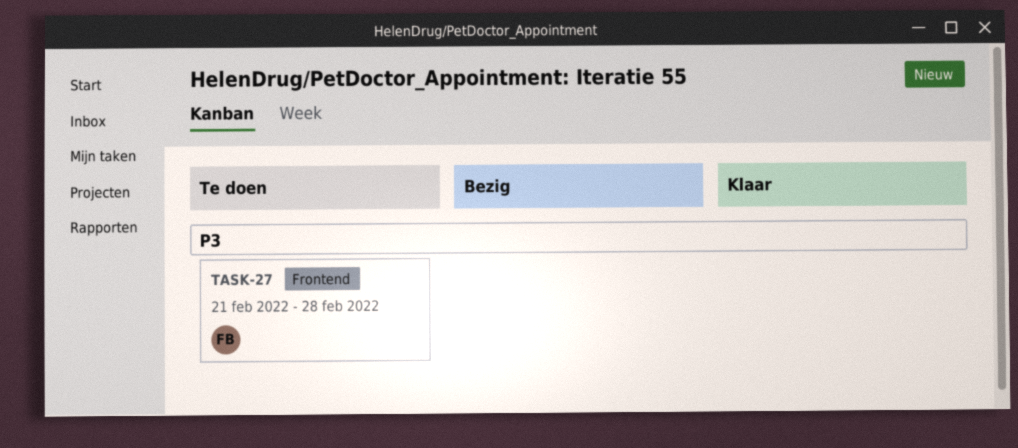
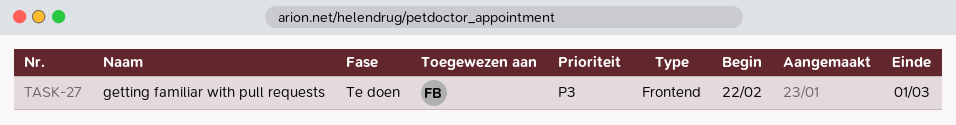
TASK-27, start: Feb 21 -> Feb 22
TASK-27, due: Feb 28 -> Mar 1

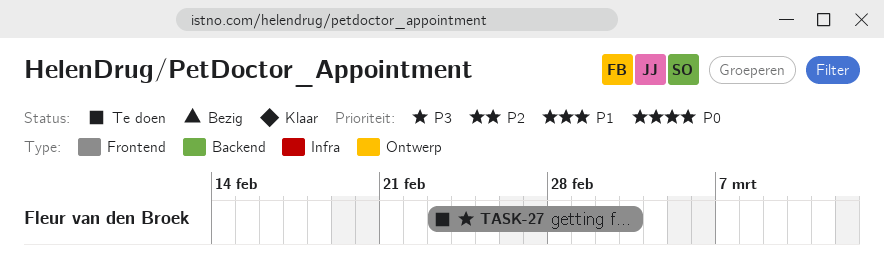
TASK-27, start: Feb 22 -> Feb 23
TASK-27, due: Mar 1 -> Mar 3

